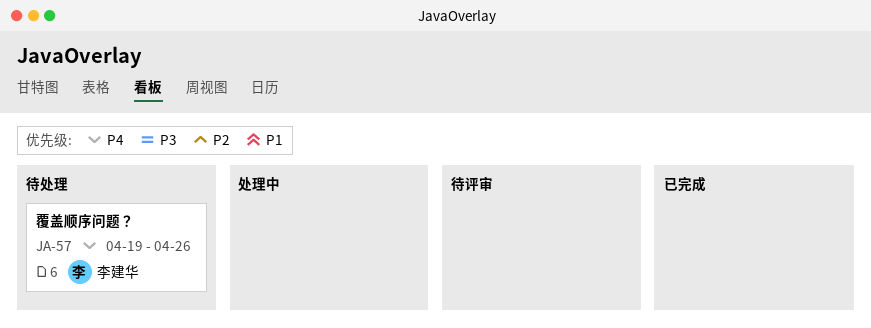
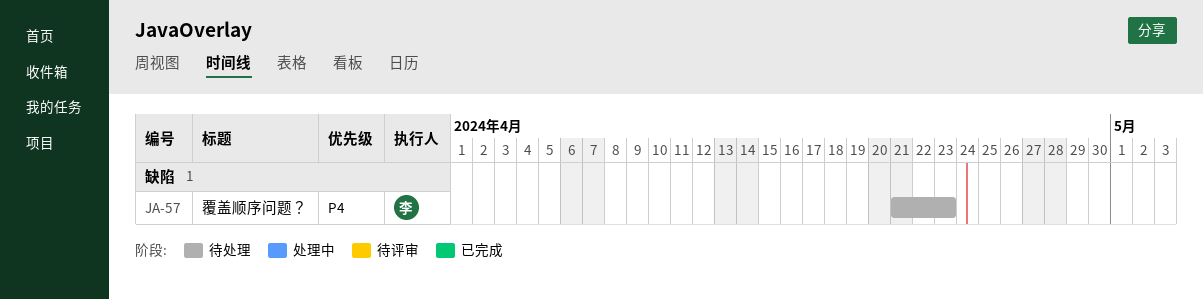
JA-57, start: Apr 19 -> Apr 21
JA-57, due: Apr 26 -> Apr 23

